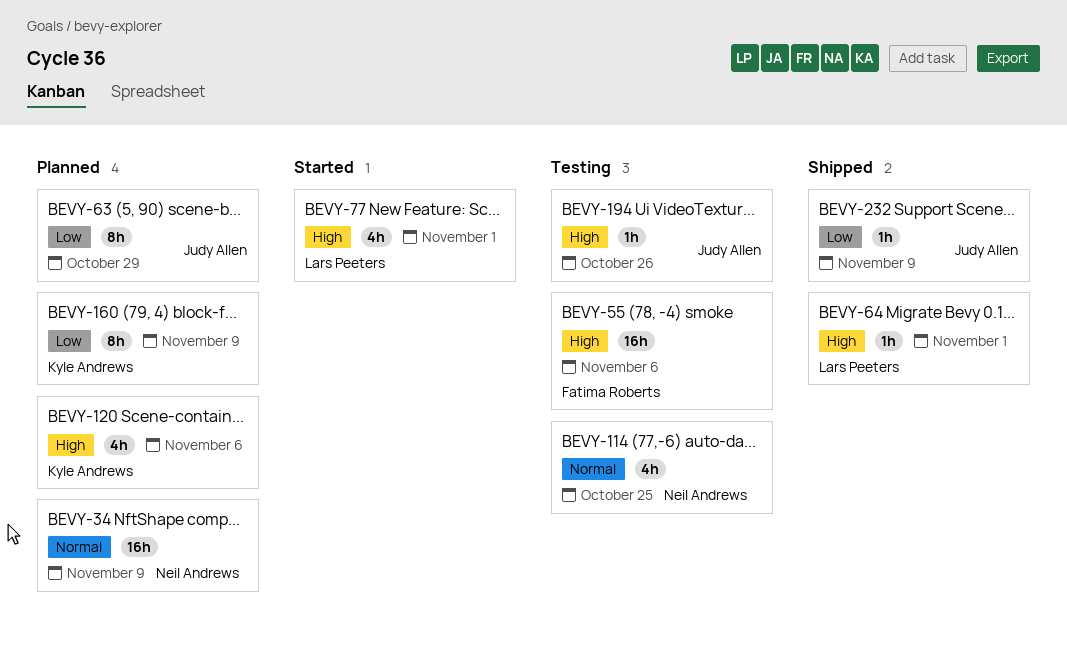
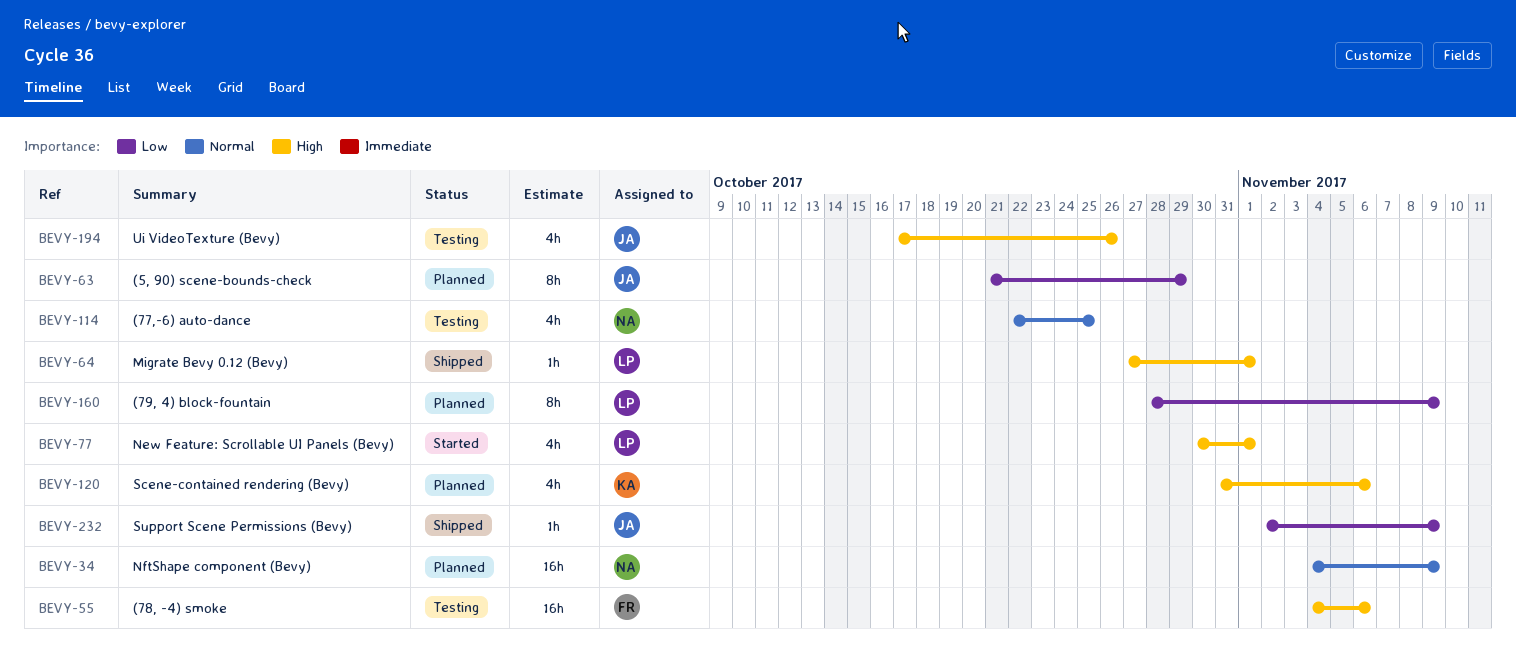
BEVY-160, owner: Kyle Andrews -> Lars Peeters
BEVY-194, estimate: 1h -> 4h

